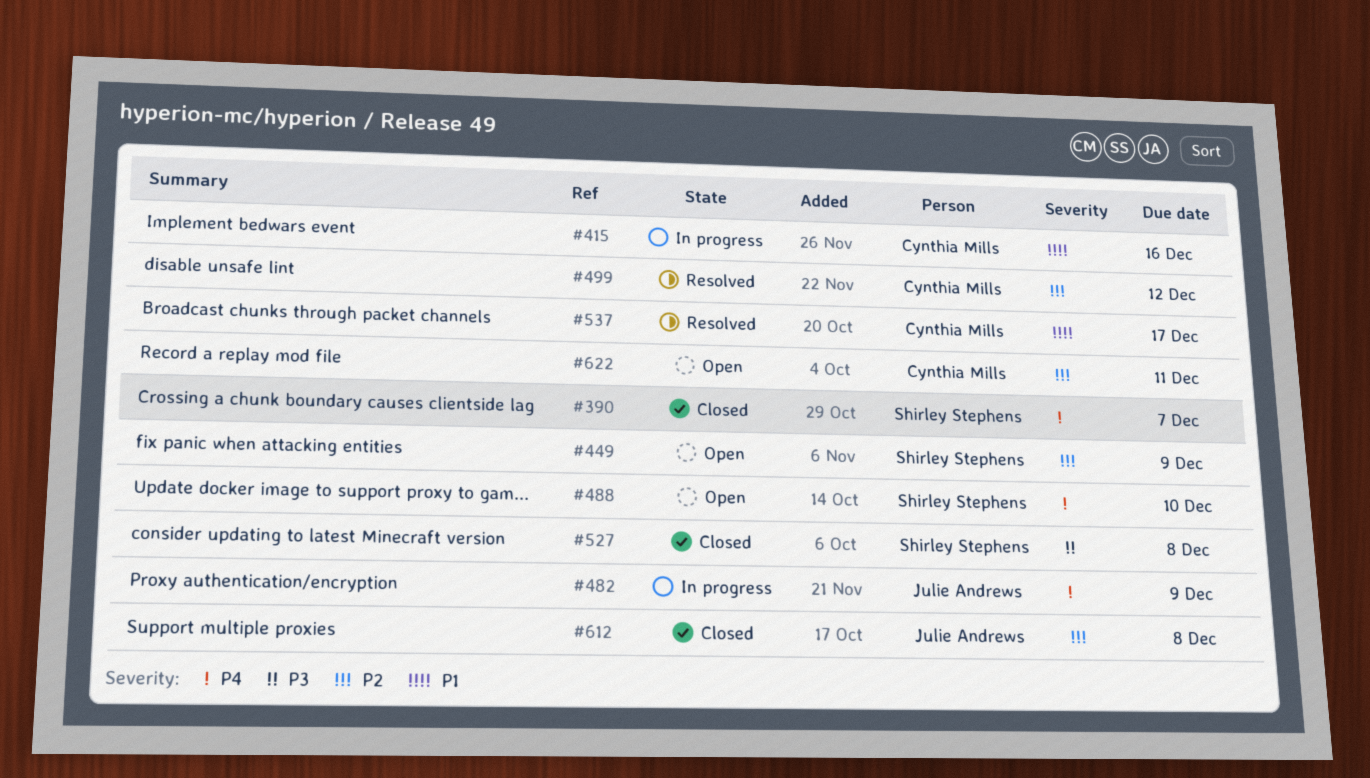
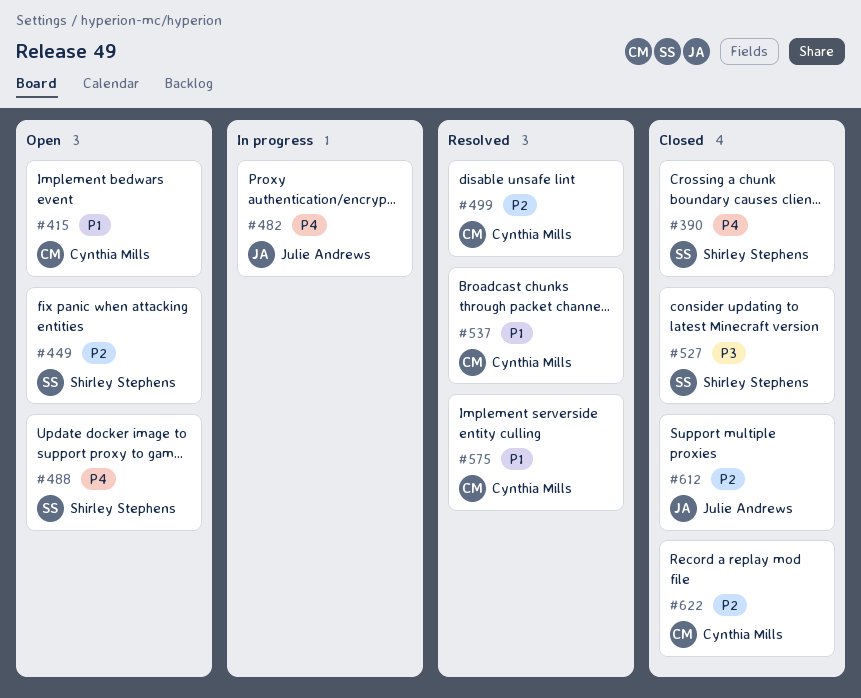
#415, status: In progress -> Open
#575: none -> present
#622, status: Open -> Closed

